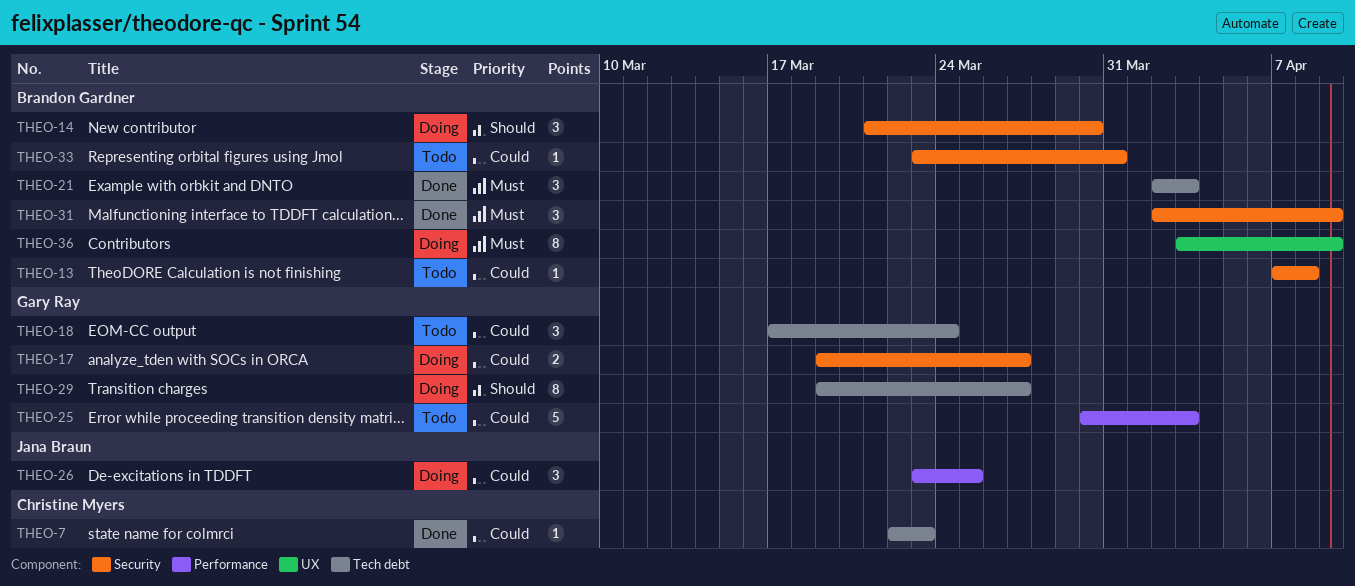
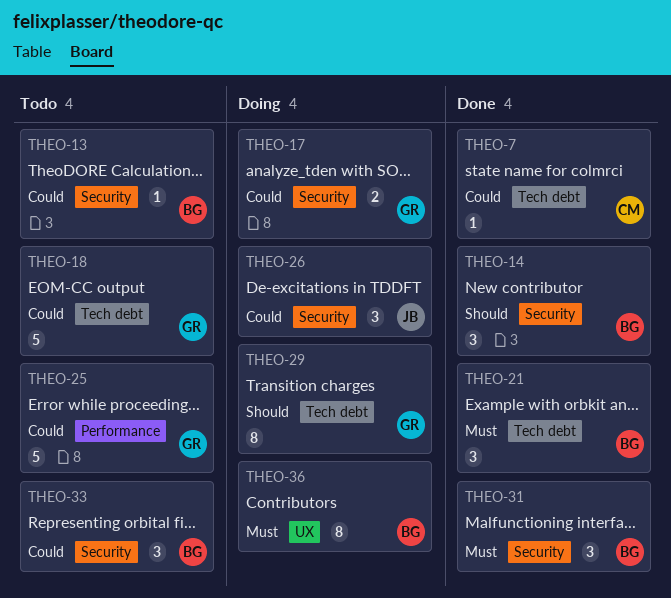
THEO-14, status: Doing -> Done
THEO-18, estimate: 3 -> 5
THEO-26, label: Performance -> Security
THEO-33, estimate: 1 -> 3

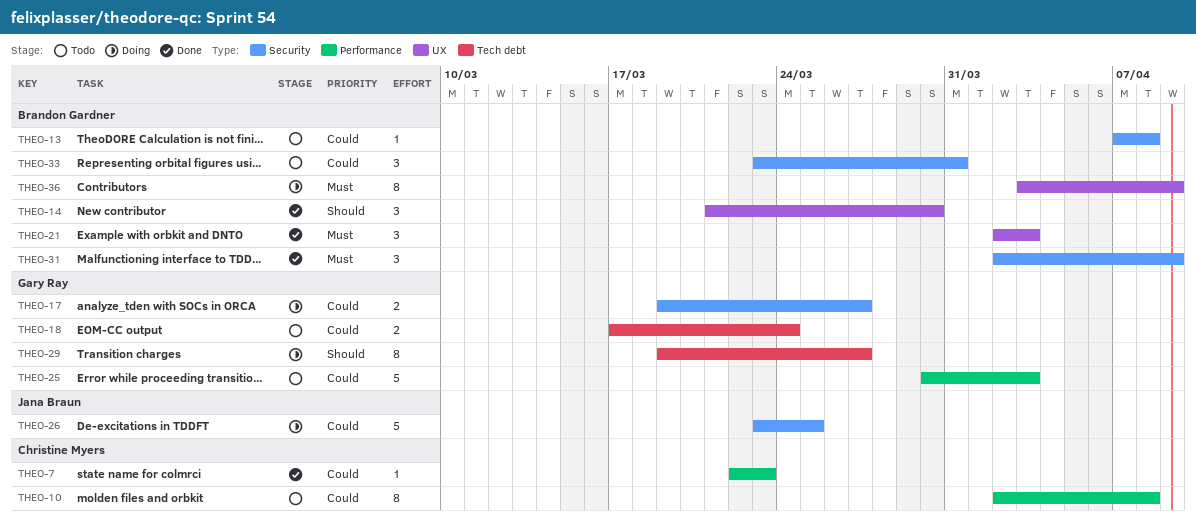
THEO-7, label: Tech debt -> Performance
THEO-10: none -> present
THEO-14, label: Security -> UX
THEO-18, estimate: 5 -> 2
THEO-21, label: Tech debt -> UX
THEO-26, estimate: 3 -> 5

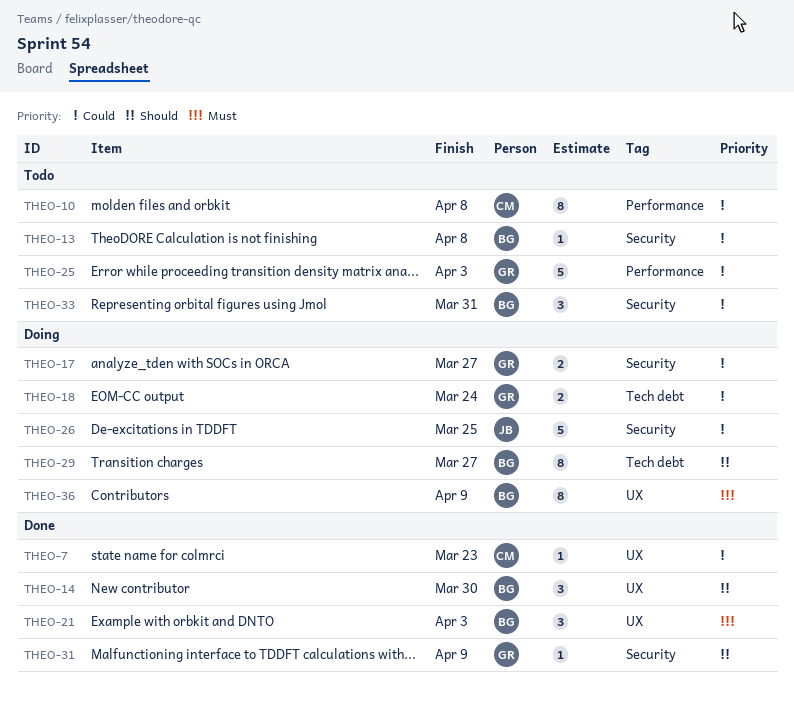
THEO-7, label: Performance -> UX
THEO-18, status: Todo -> Doing
THEO-29, owner: Gary Ray -> Brandon Gardner
THEO-31, owner: Brandon Gardner -> Gary Ray
THEO-31, priority: Must -> Should
THEO-31, estimate: 3 -> 1

